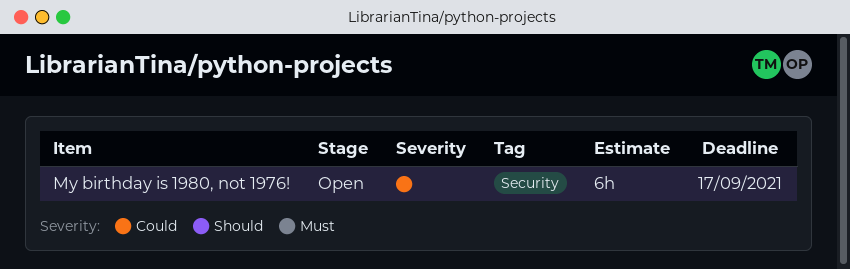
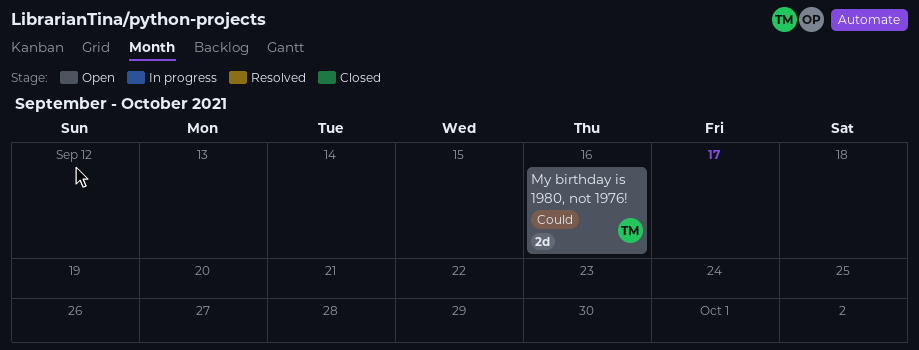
My birthday is 1980, not 1976!, estimate: 6h -> 2d
My birthday is 1980, not 1976!, due: Sep 17 -> Sep 16

